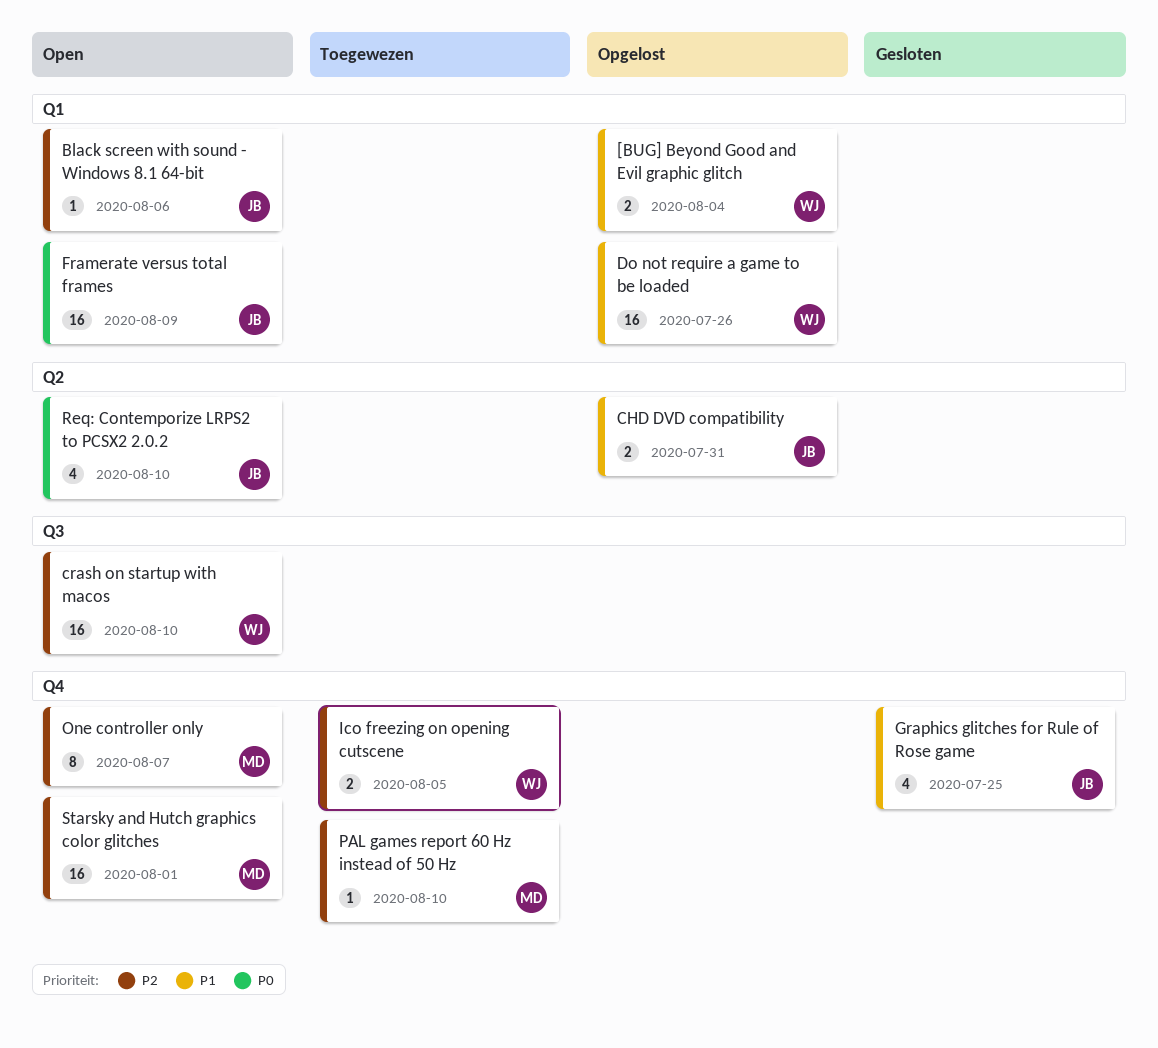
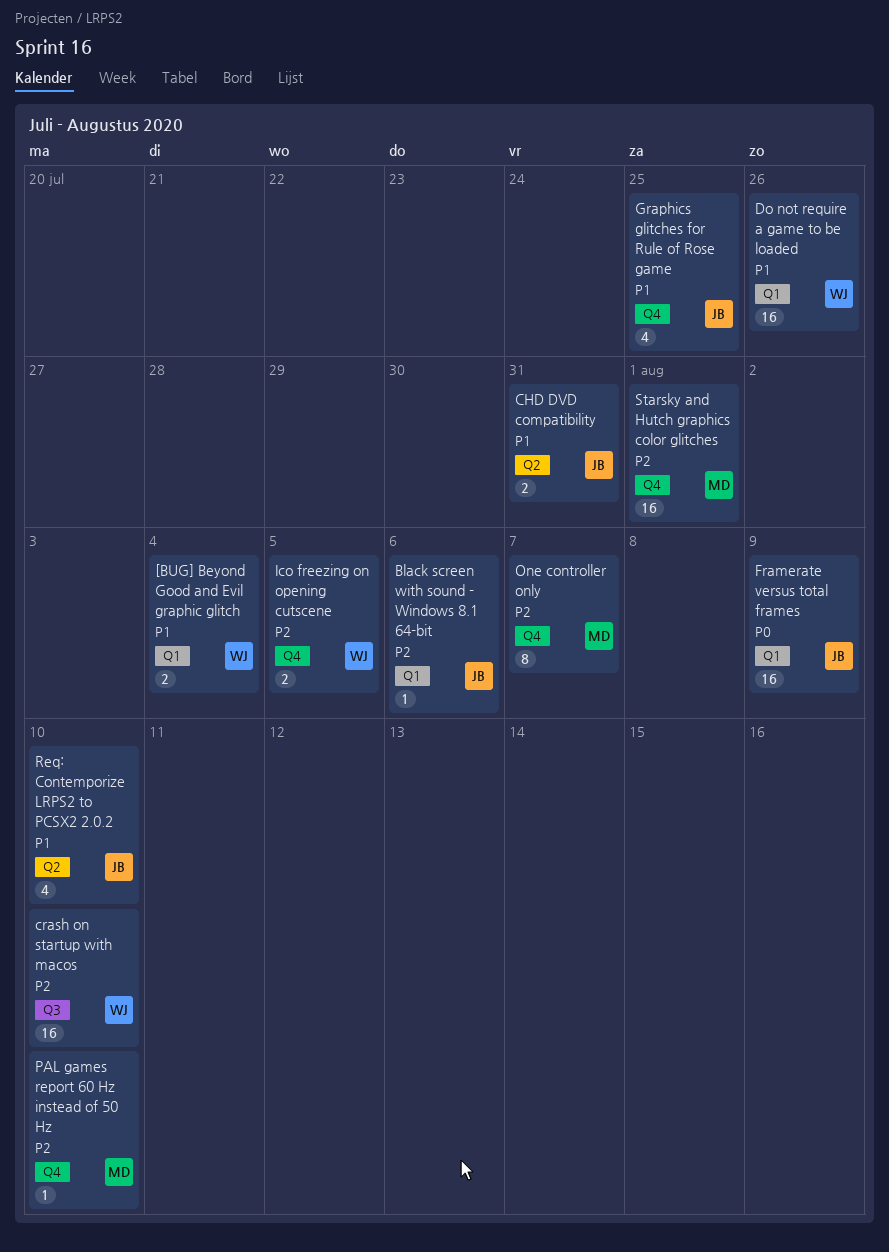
Req: Contemporize LRPS2 to PCSX2 2.0.2, priority: P0 -> P1

